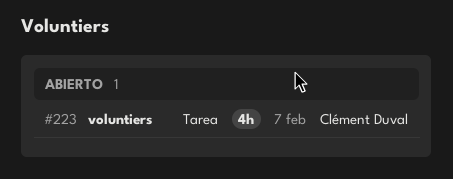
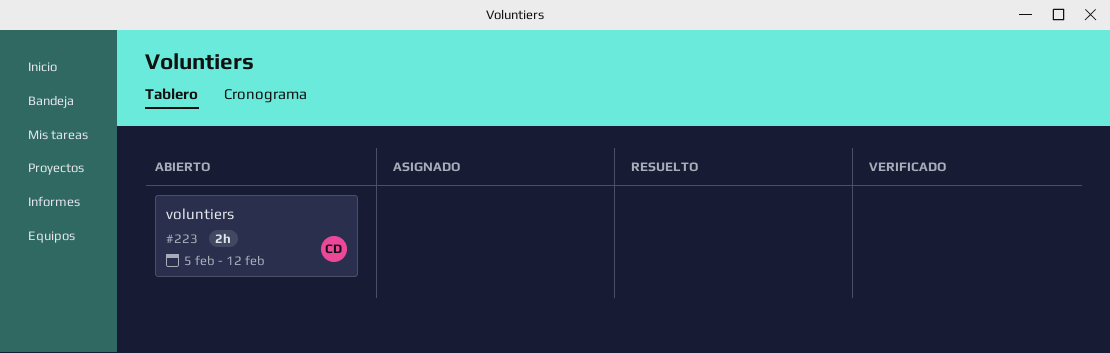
#223, estimate: 4h -> 2h
#223, due: Feb 7 -> Feb 12

